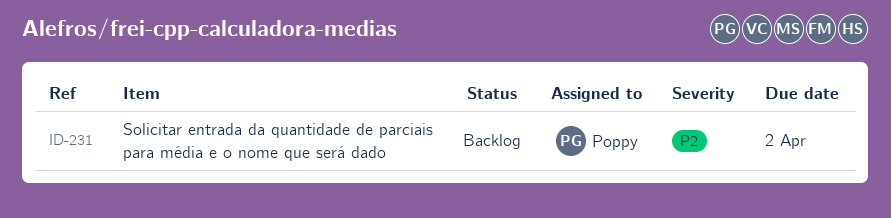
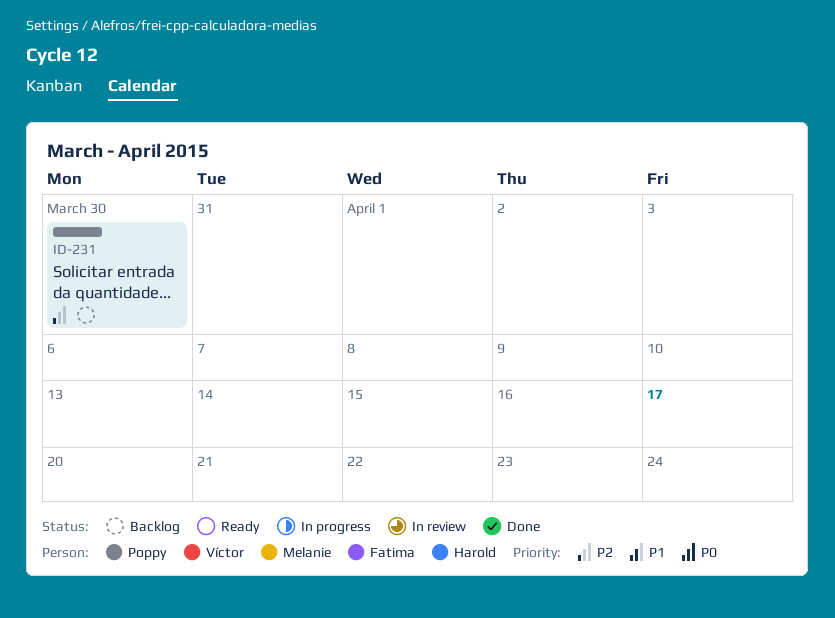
ID-231, due: Apr 2 -> Mar 30

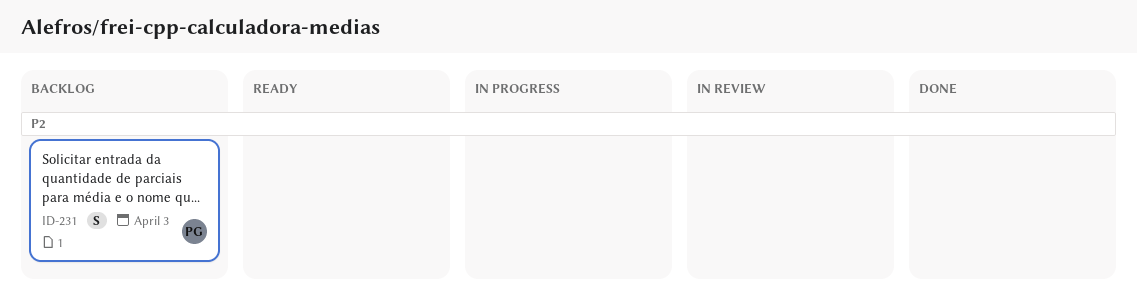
ID-231, due: Mar 30 -> Apr 3

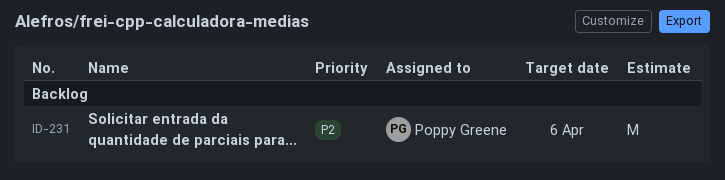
ID-231, estimate: S -> M
ID-231, due: Apr 3 -> Apr 6

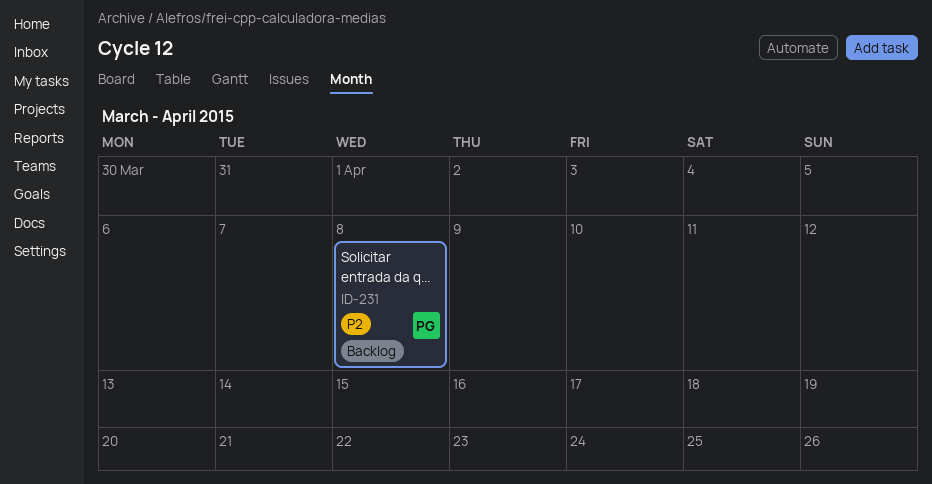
ID-231, due: Apr 6 -> Apr 8

